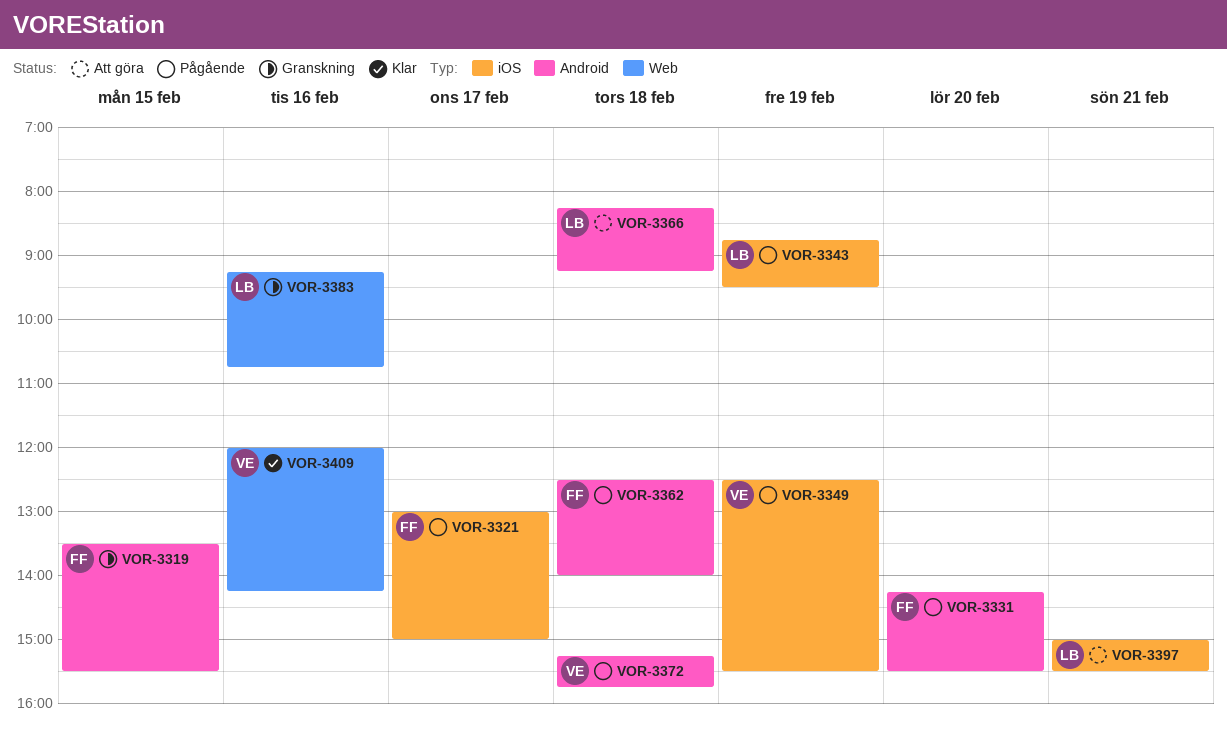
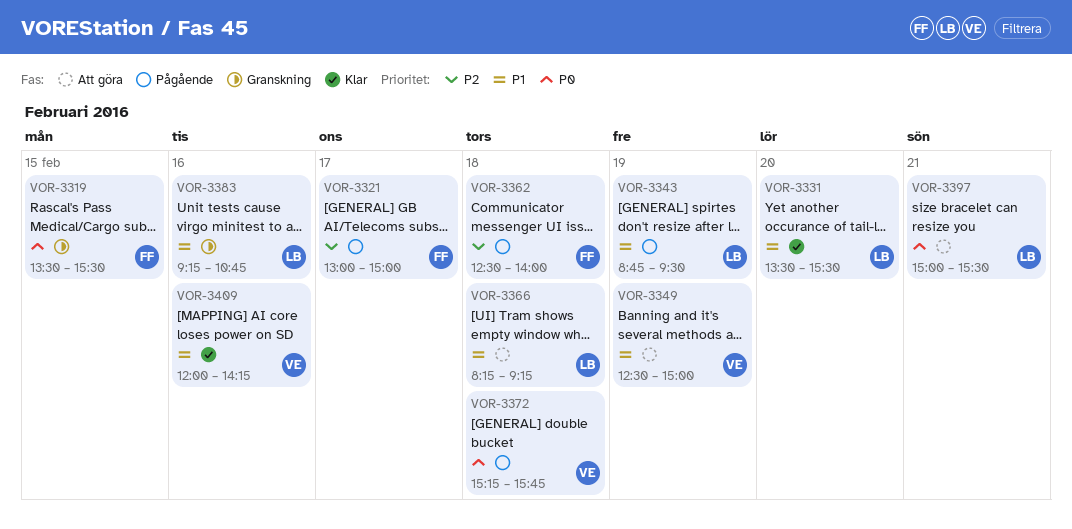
VOR-3331, status: Pågående -> Klar
VOR-3331, owner: FF -> LB
VOR-3331, begins: 14:15 -> 13:30
VOR-3349, status: Pågående -> Att göra
VOR-3349, ends: 15:30 -> 15:00

